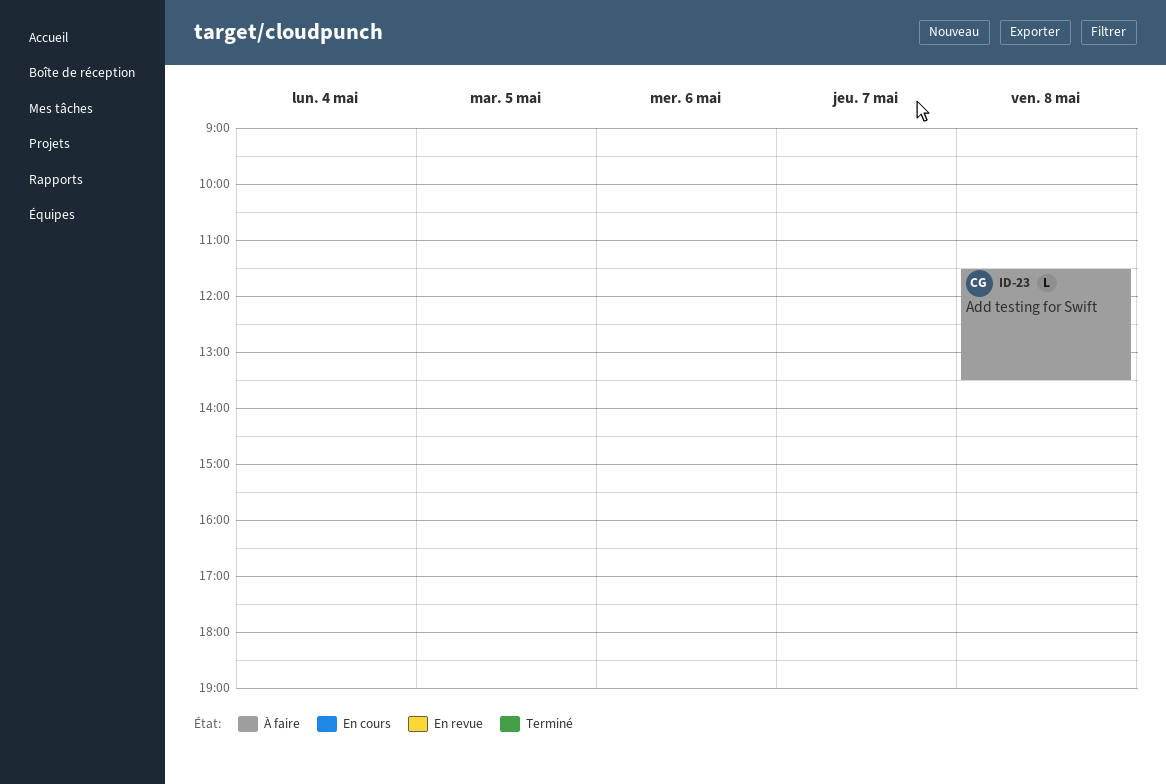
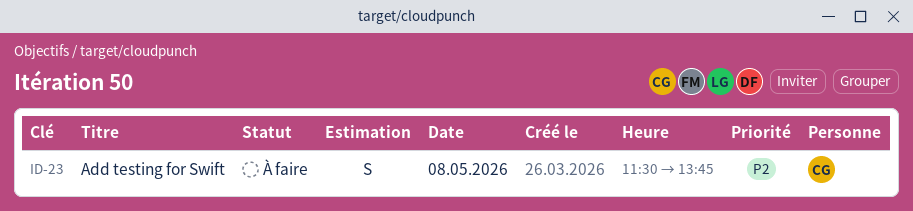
ID-23, estimate: L -> S
ID-23, ends: 13:30 -> 13:45

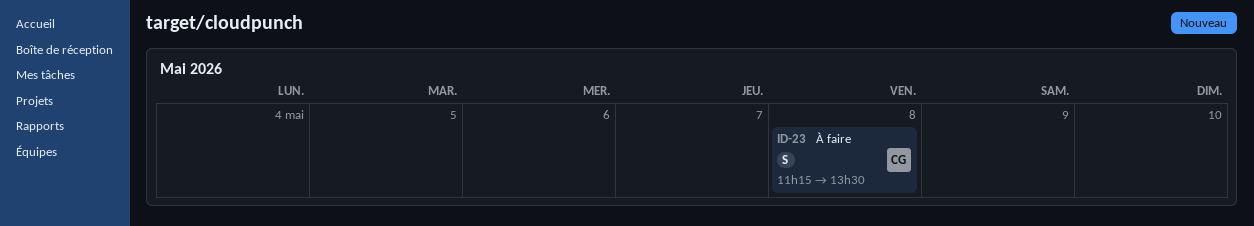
ID-23, begins: 11:30 -> 11:15
ID-23, ends: 13:45 -> 13:30

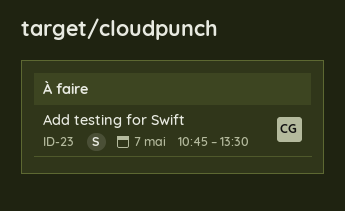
ID-23, day: May 8 -> May 7
ID-23, begins: 11:15 -> 10:45

